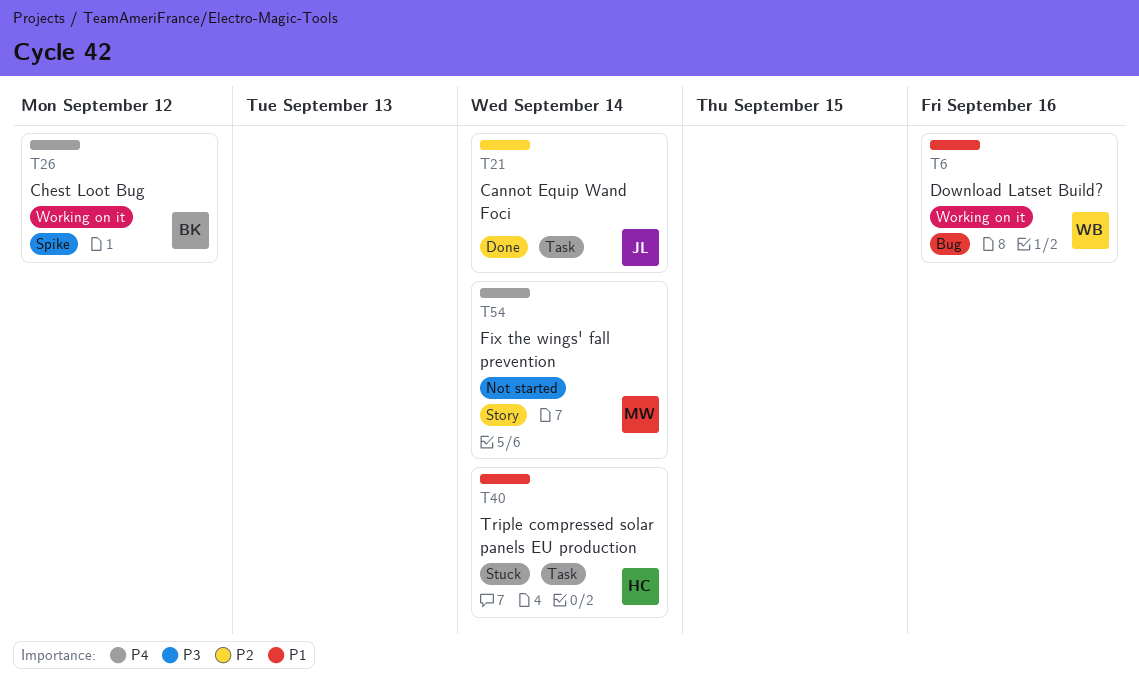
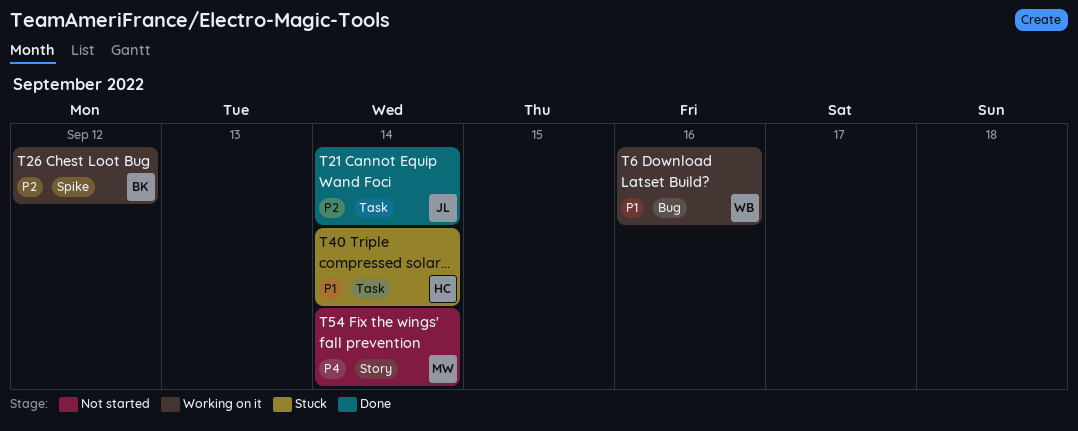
T26, priority: P4 -> P2

